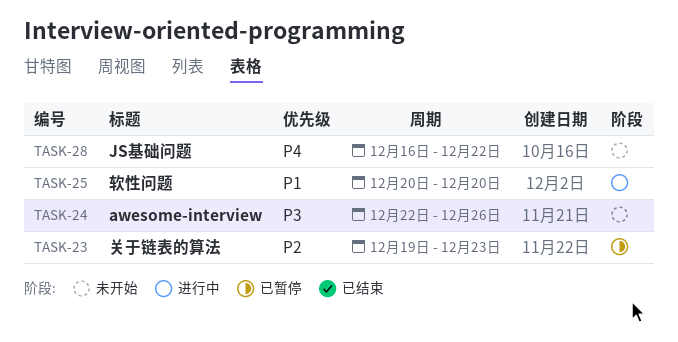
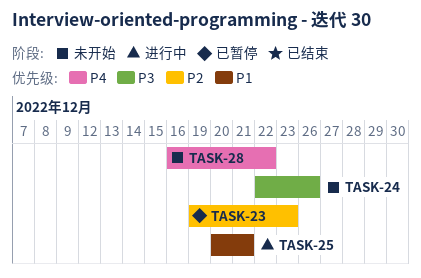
TASK-25, due: Dec 20 -> Dec 21

